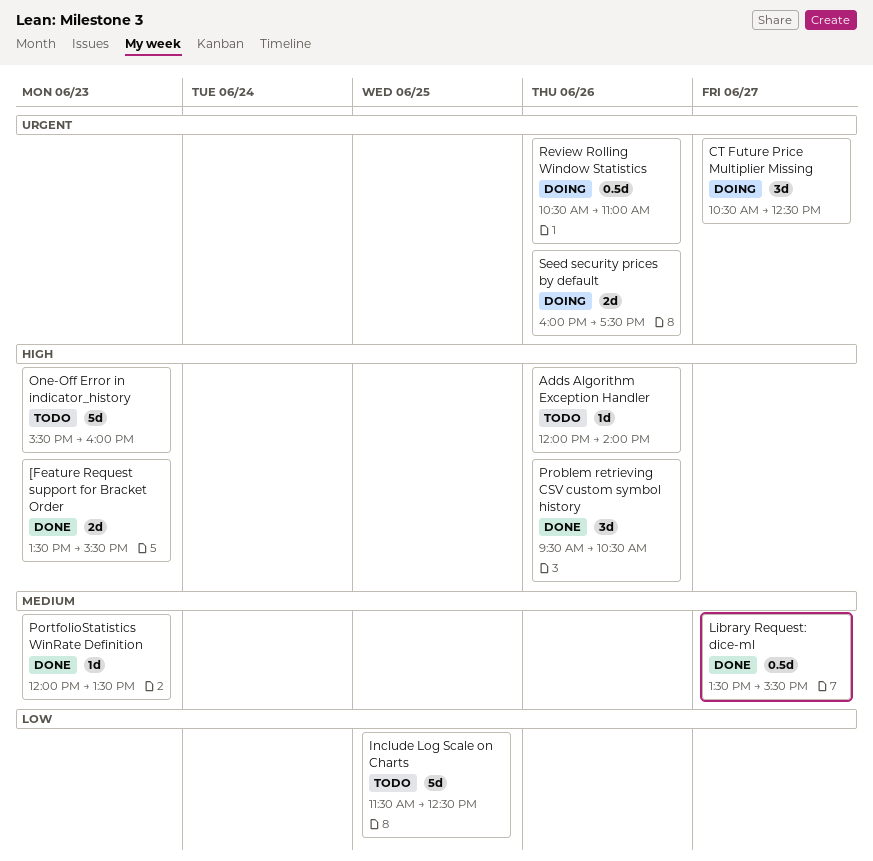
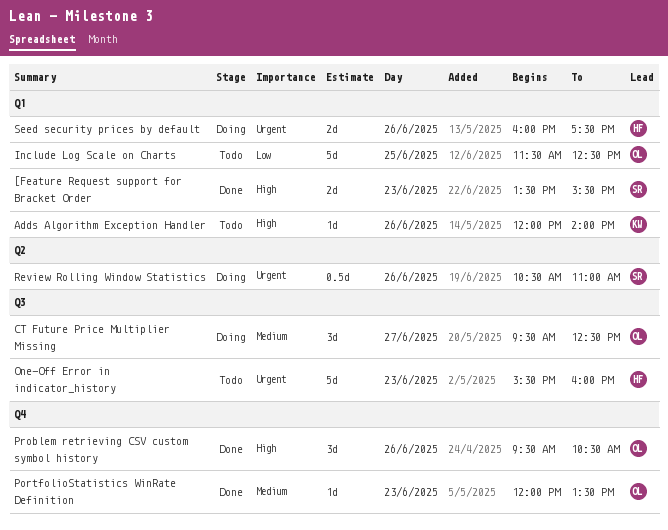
CT Future Price Multiplier Missing, priority: Urgent -> Medium
CT Future Price Multiplier Missing, begins: 10:30 -> 09:30
Library Request: dice-ml: present -> none
One-Off Error in indicator_history, priority: High -> Urgent

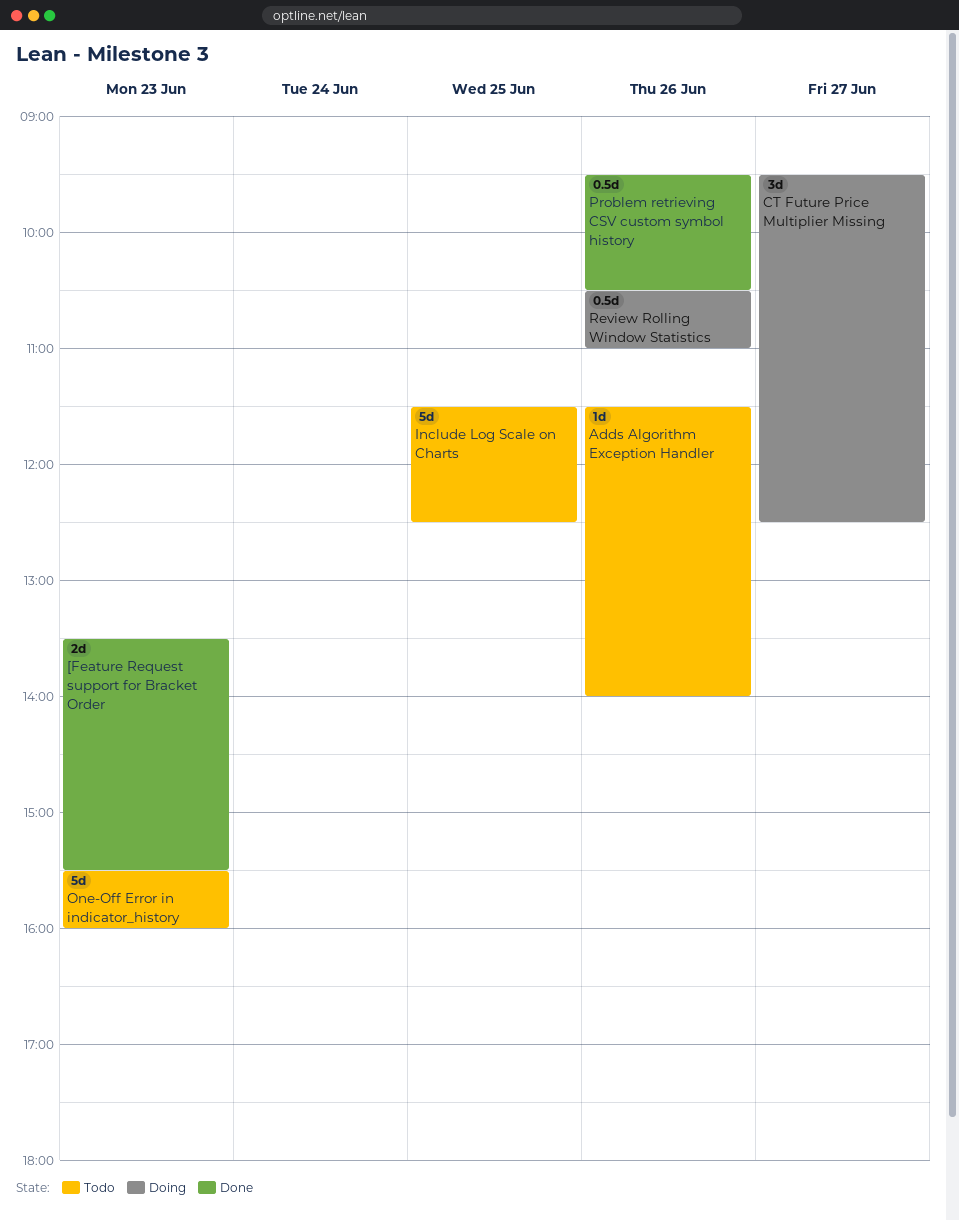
Adds Algorithm Exception Handler, begins: 12:00 -> 11:30
PortfolioStatistics WinRate Definition: present -> none
Problem retrieving CSV custom symbol history, estimate: 3d -> 0.5d
Seed security prices by default: present -> none

